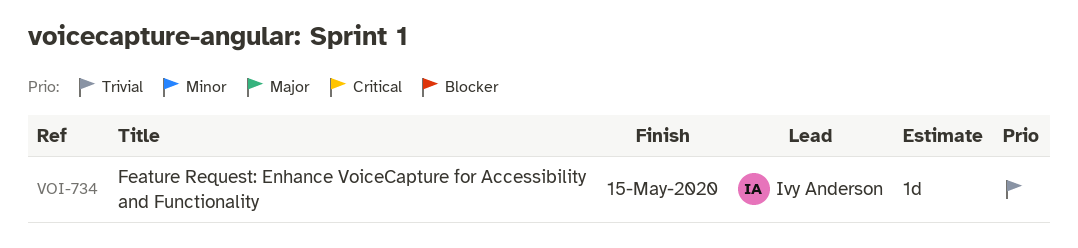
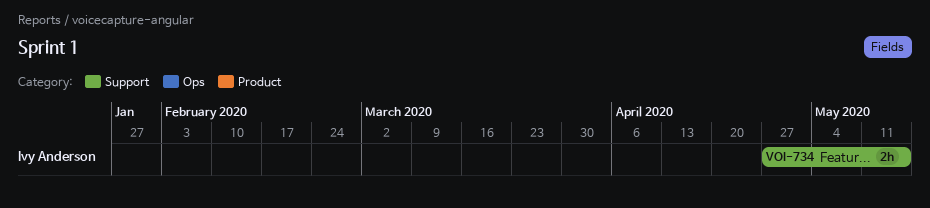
VOI-734, estimate: 1d -> 2h

